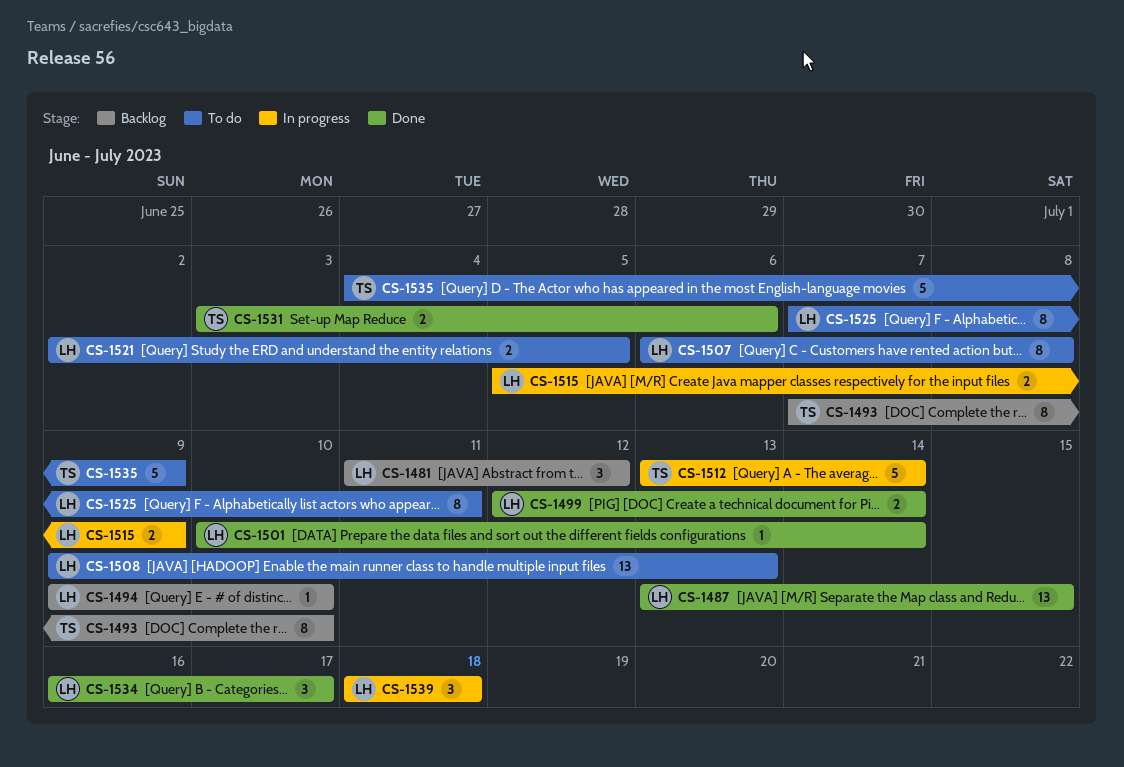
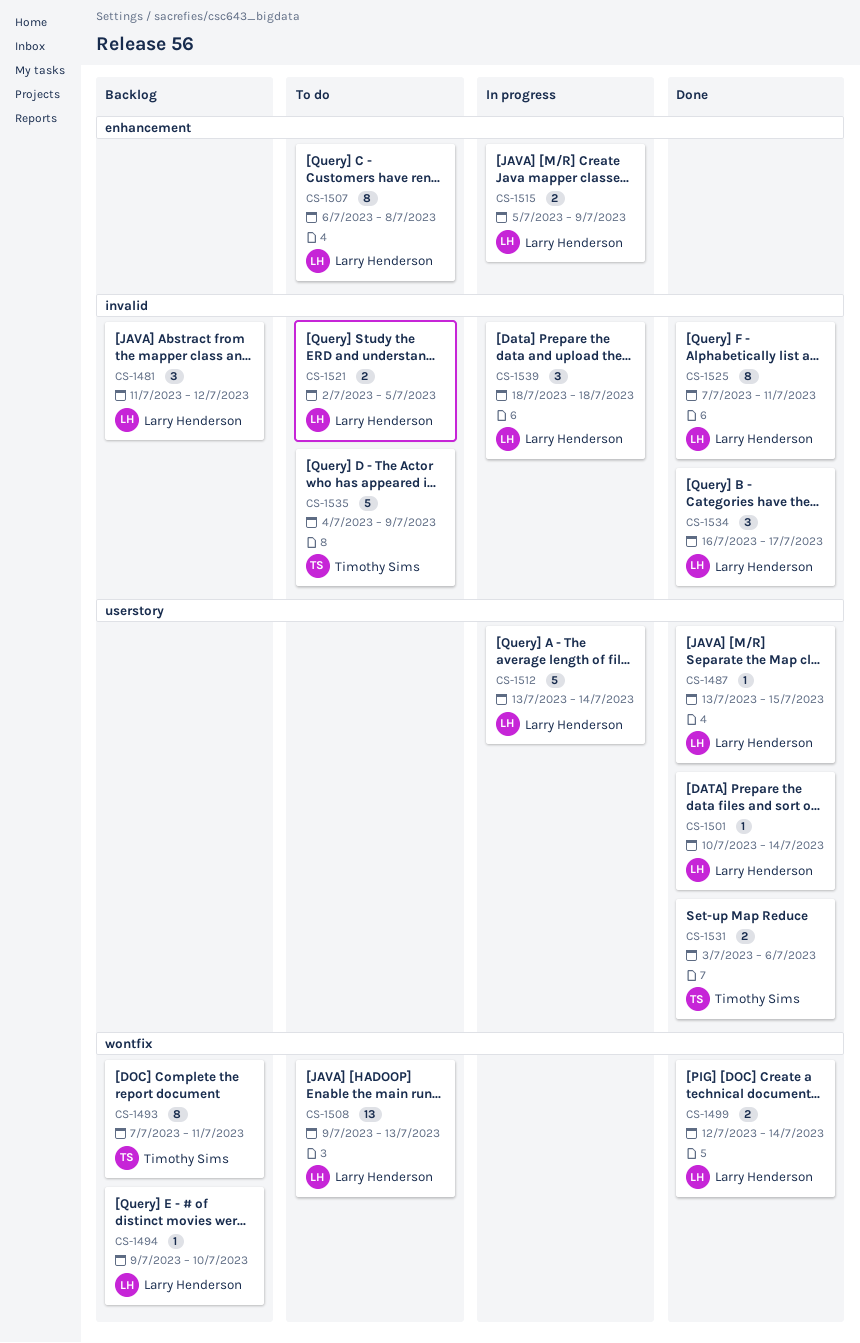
CS-1487, estimate: 13 -> 1
CS-1493, due: Jul 10 -> Jul 11
CS-1512, owner: Timothy Sims -> Larry Henderson
CS-1525, status: To do -> Done

